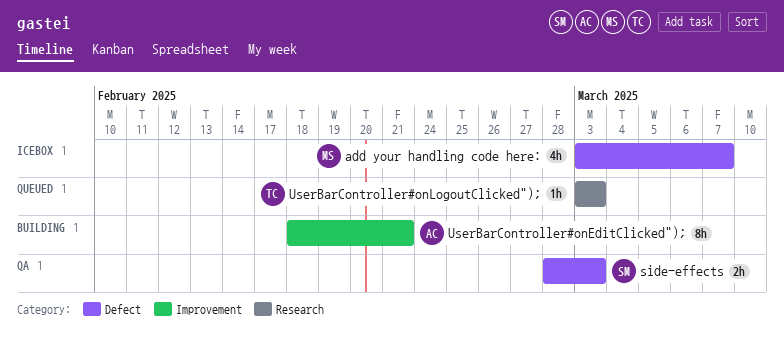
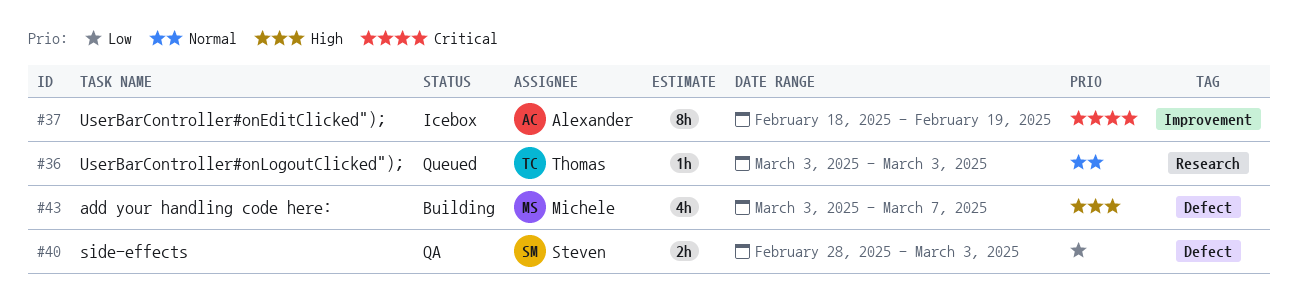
add your handling code here:, status: Icebox -> Building
UserBarController#onEditClicked");, status: Building -> Icebox
UserBarController#onEditClicked");, due: Feb 21 -> Feb 19

